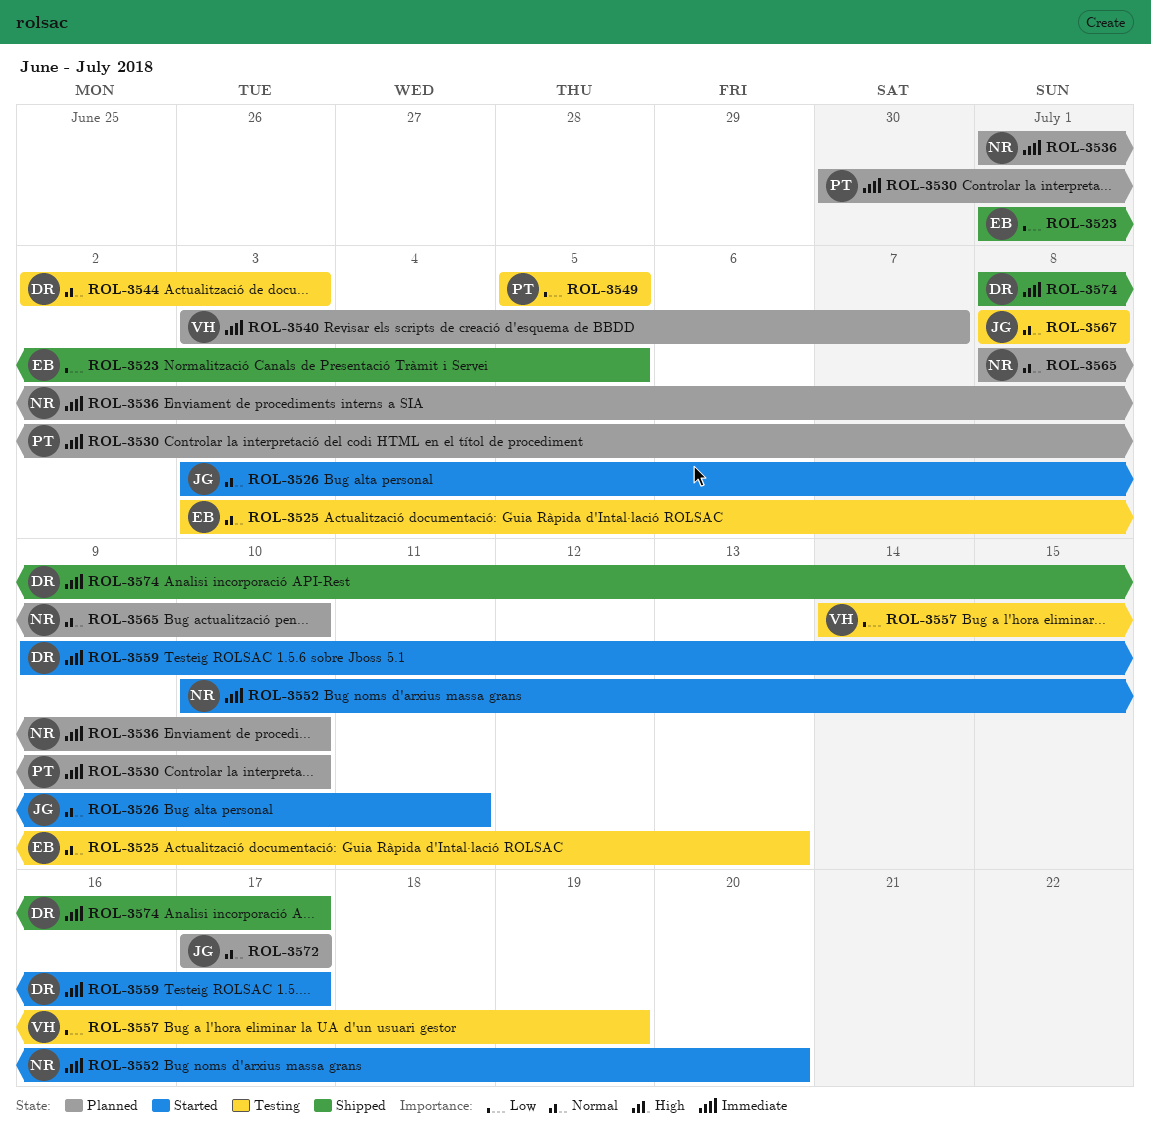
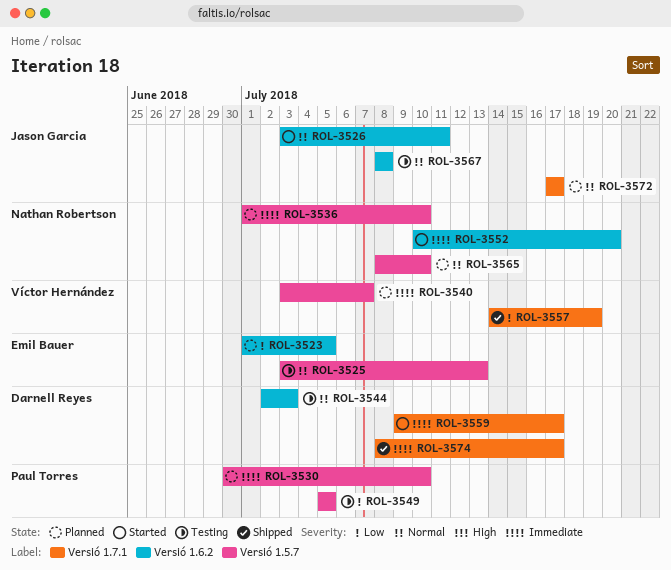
ROL-3523, status: Shipped -> Planned
ROL-3557, status: Testing -> Shipped

